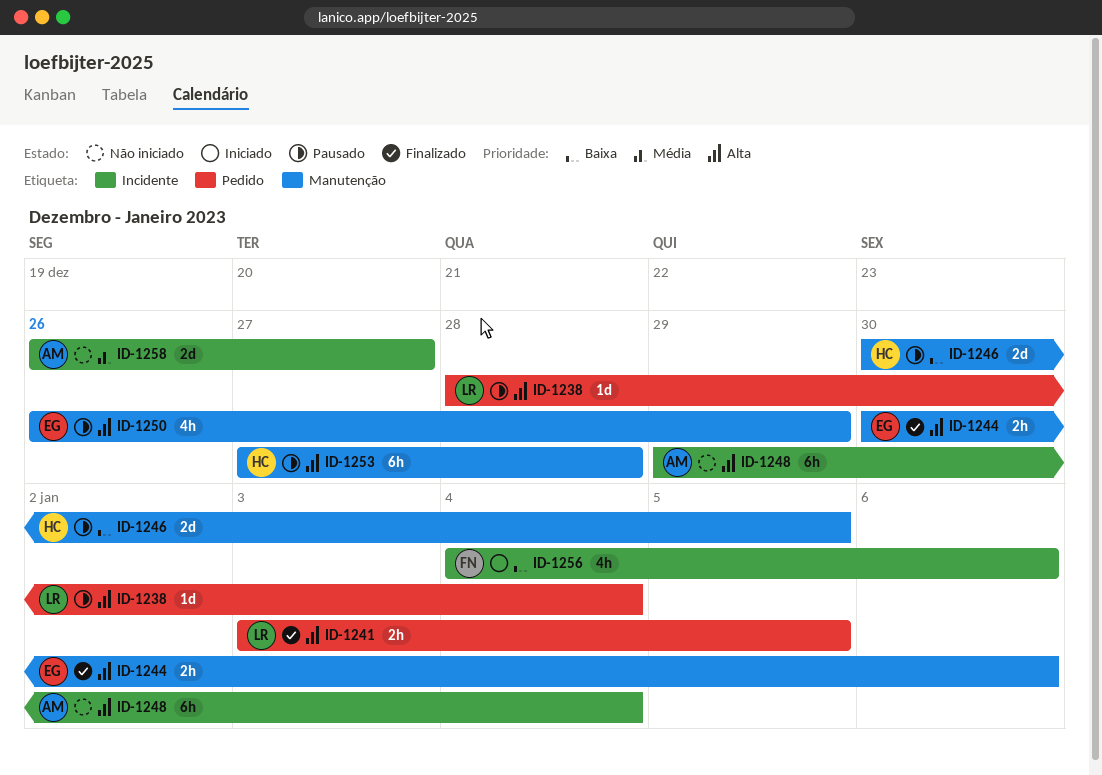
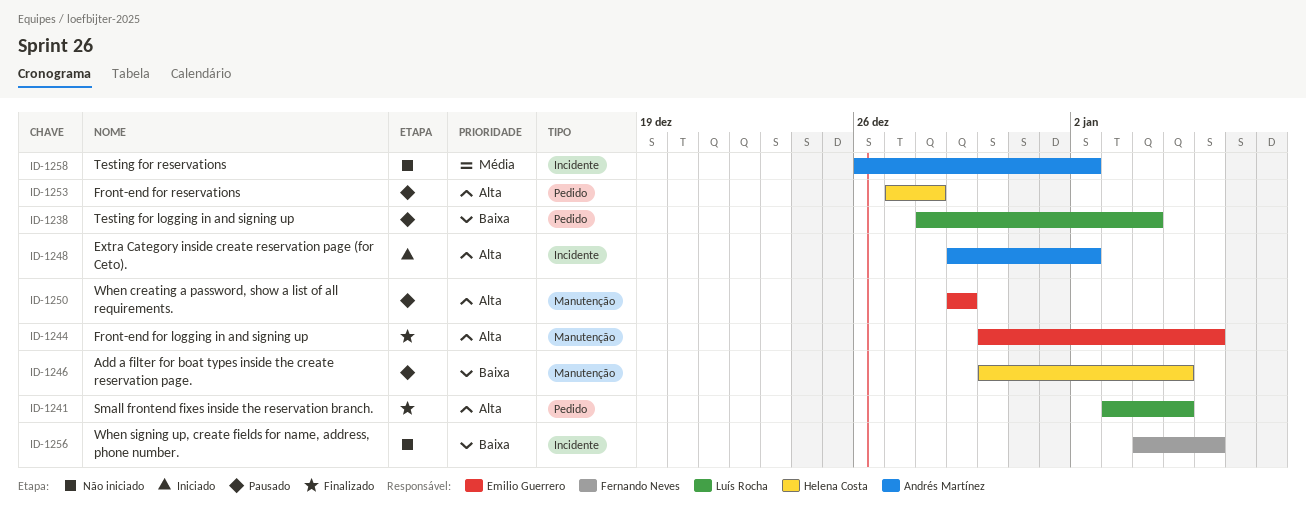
ID-1238, priority: Alta -> Baixa
ID-1248, status: Não iniciado -> Iniciado
ID-1248, due: Jan 4 -> Jan 2
ID-1250, start: Dec 26 -> Dec 29
ID-1253, label: Manutenção -> Pedido
ID-1256, status: Iniciado -> Não iniciado
ID-1258, due: Dec 27 -> Jan 2

